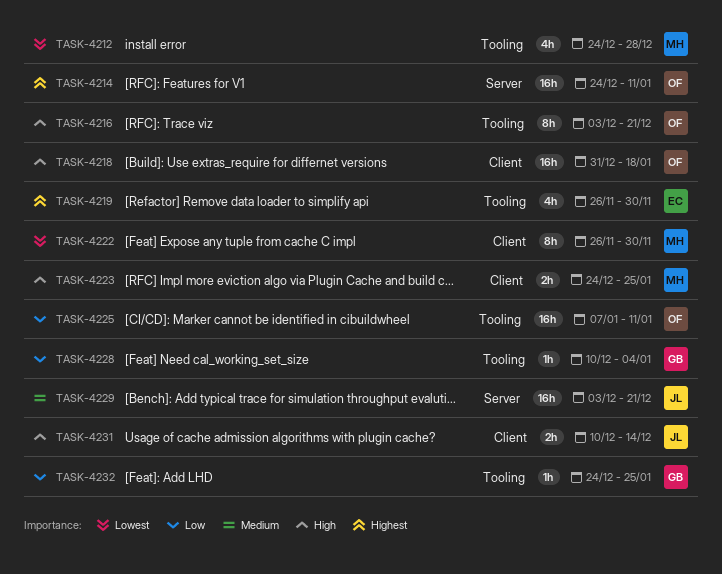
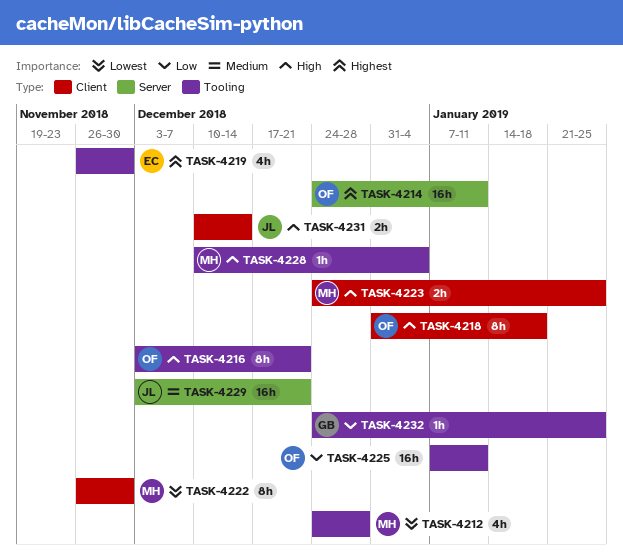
TASK-4218, estimate: 16h -> 8h
TASK-4228, owner: GB -> MH
TASK-4228, priority: Low -> High

